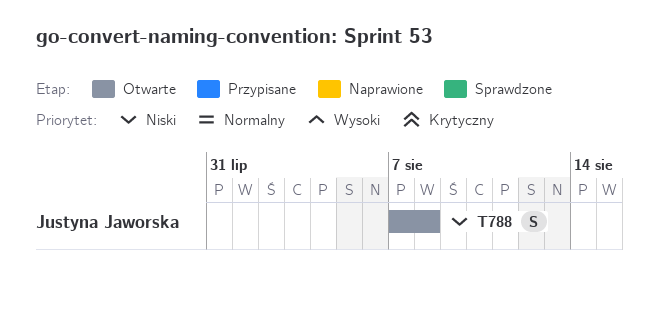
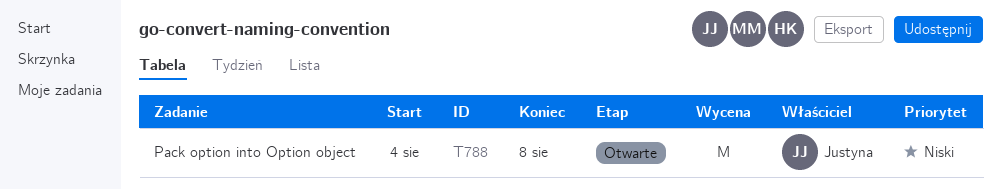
T788, estimate: S -> M
T788, start: Aug 7 -> Aug 4

